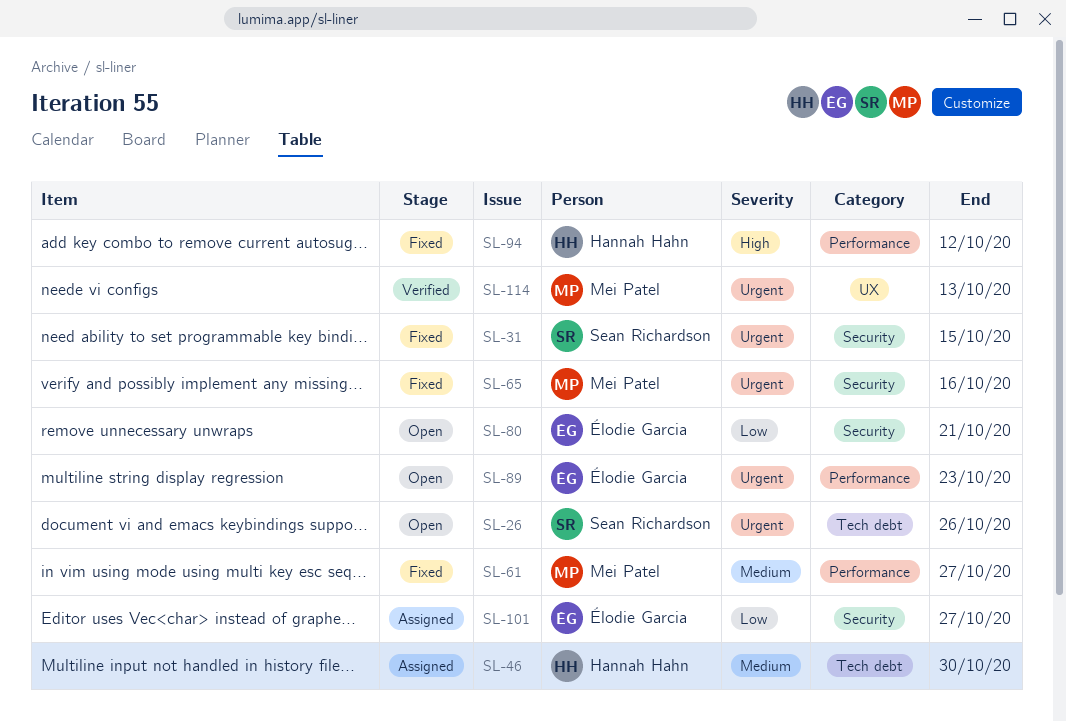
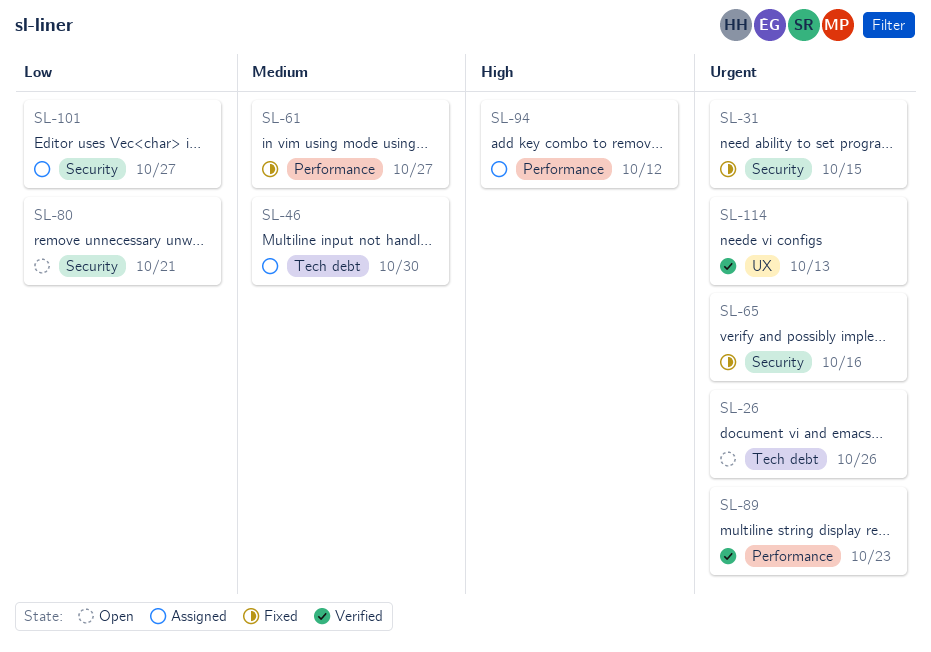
SL-89, status: Open -> Verified
SL-94, status: Fixed -> Assigned

